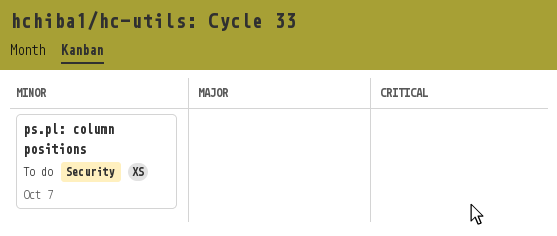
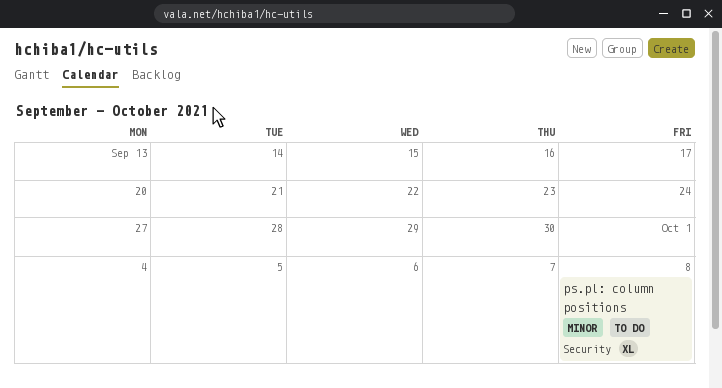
ps.pl: column positions, estimate: XS -> XL
ps.pl: column positions, due: Oct 7 -> Oct 8

